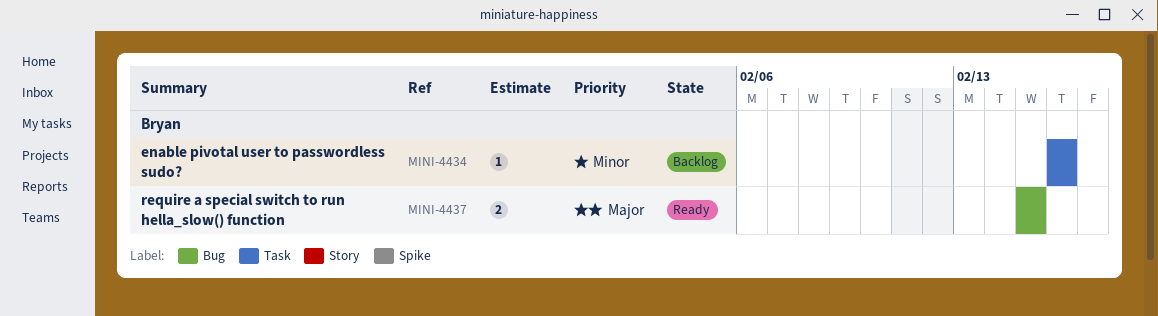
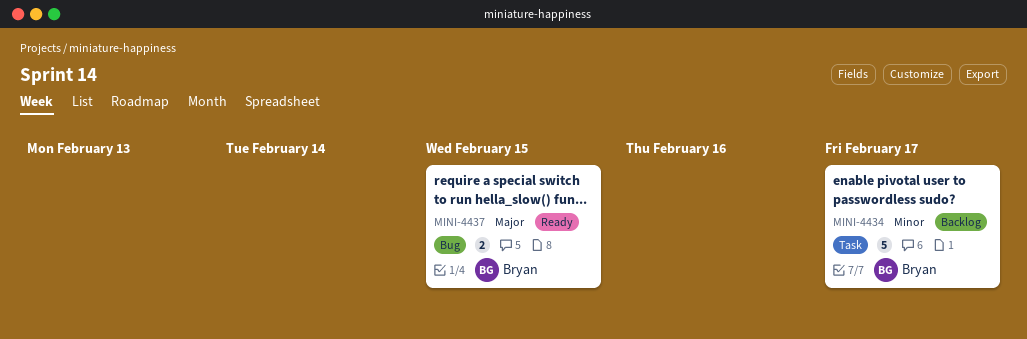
MINI-4434, estimate: 1 -> 5
MINI-4434, due: Feb 16 -> Feb 17

